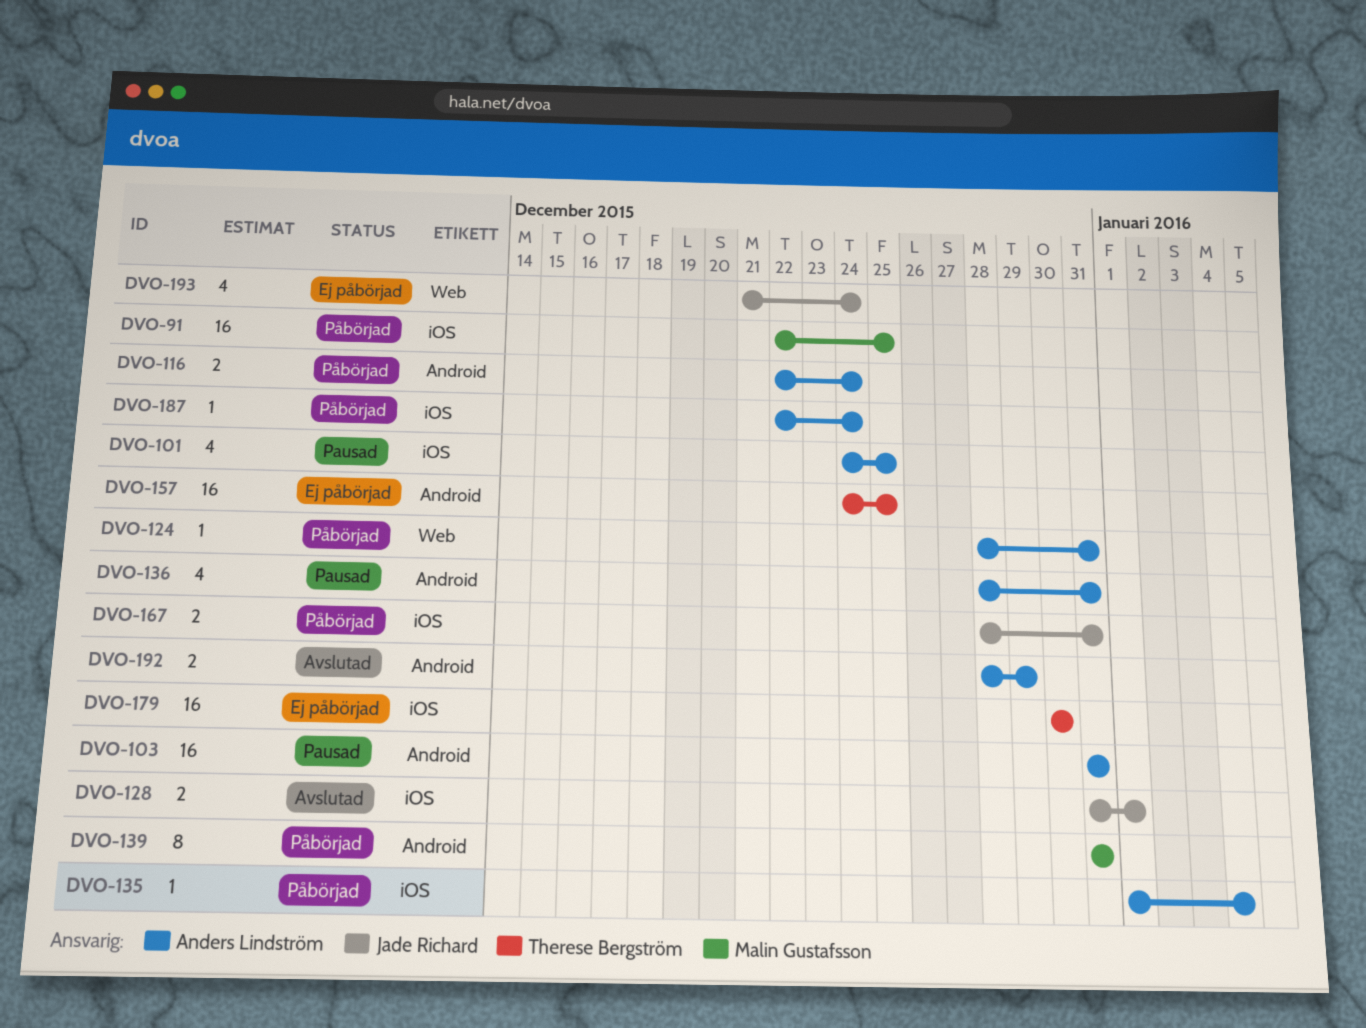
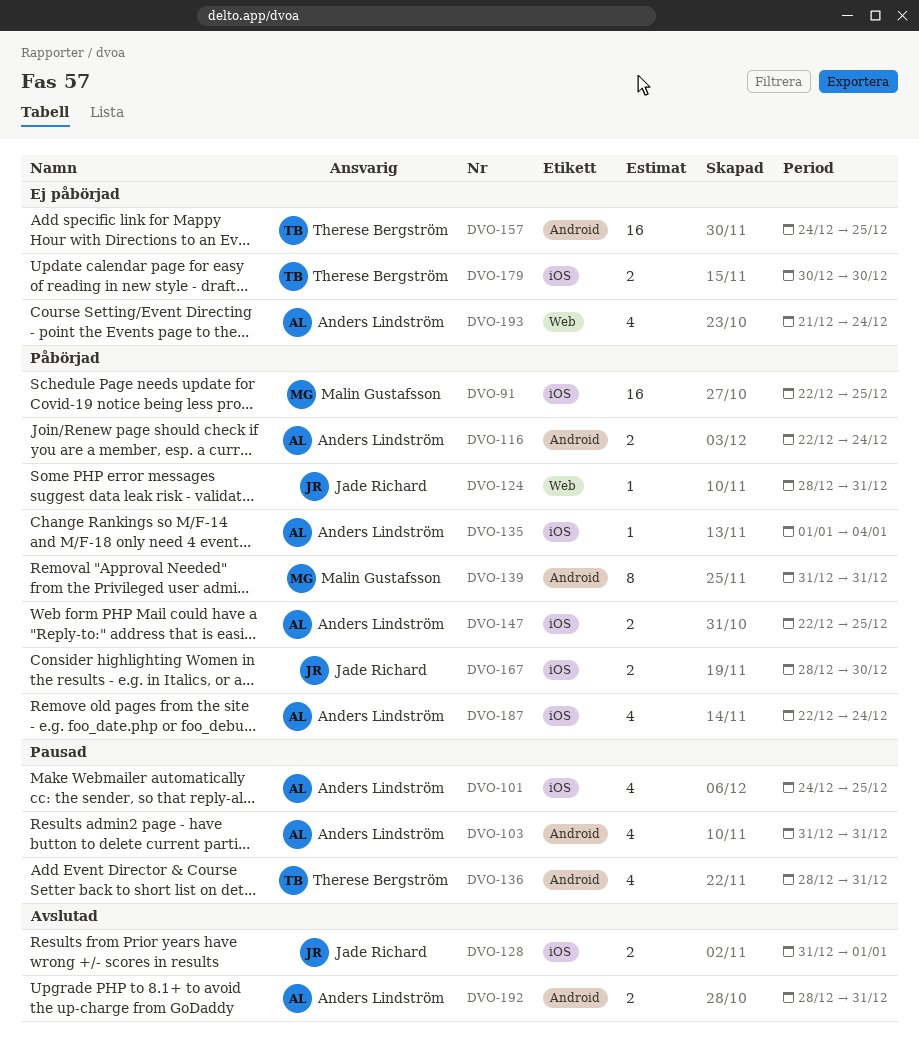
DVO-103, estimate: 16 -> 4
DVO-124, owner: Anders Lindström -> Jade Richard
DVO-136, owner: Anders Lindström -> Therese Bergström
DVO-147: none -> present
DVO-167, due: Dec 31 -> Dec 30
DVO-179, estimate: 16 -> 2
DVO-187, estimate: 1 -> 4
DVO-192, due: Dec 29 -> Dec 31
DVO-193, owner: Jade Richard -> Anders Lindström

